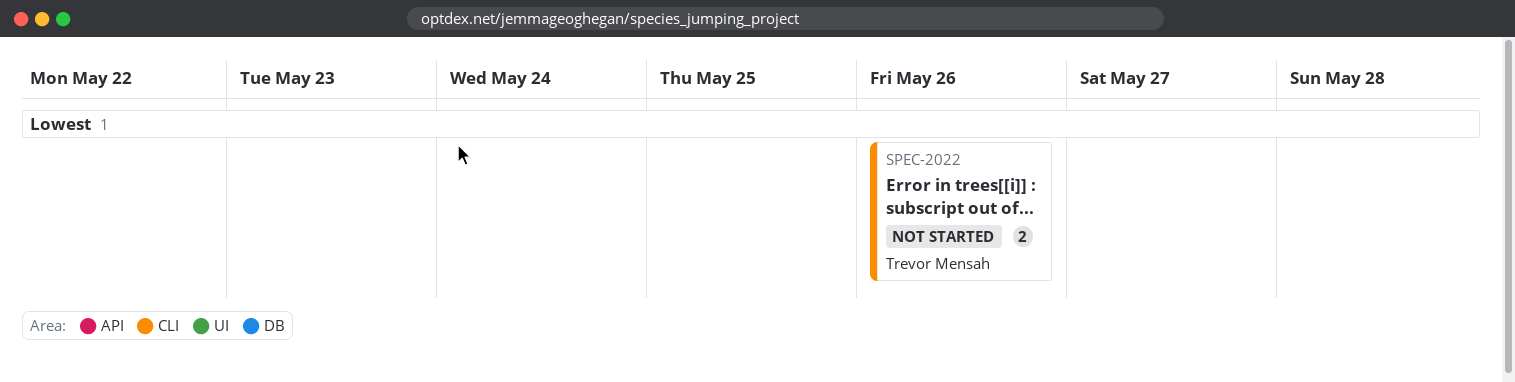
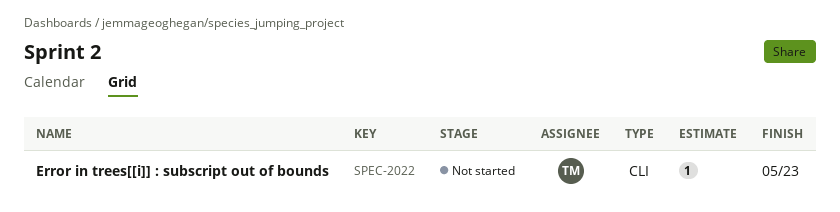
SPEC-2022, estimate: 2 -> 1
SPEC-2022, due: May 26 -> May 23

